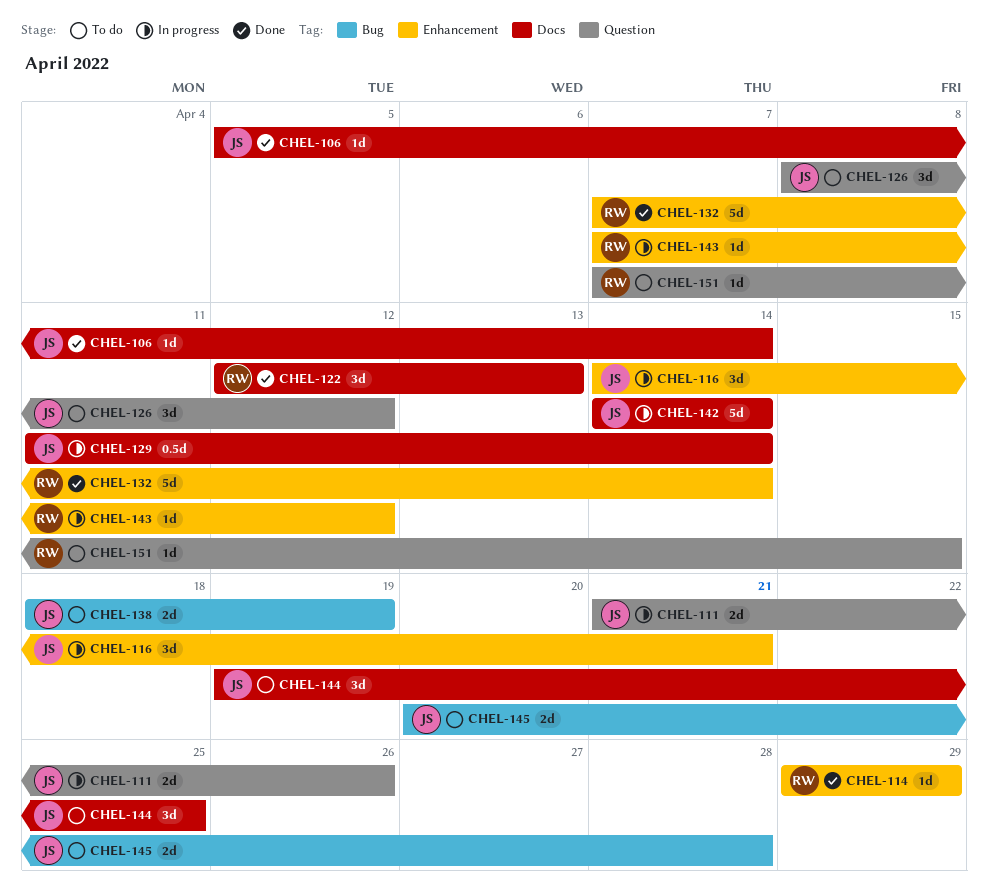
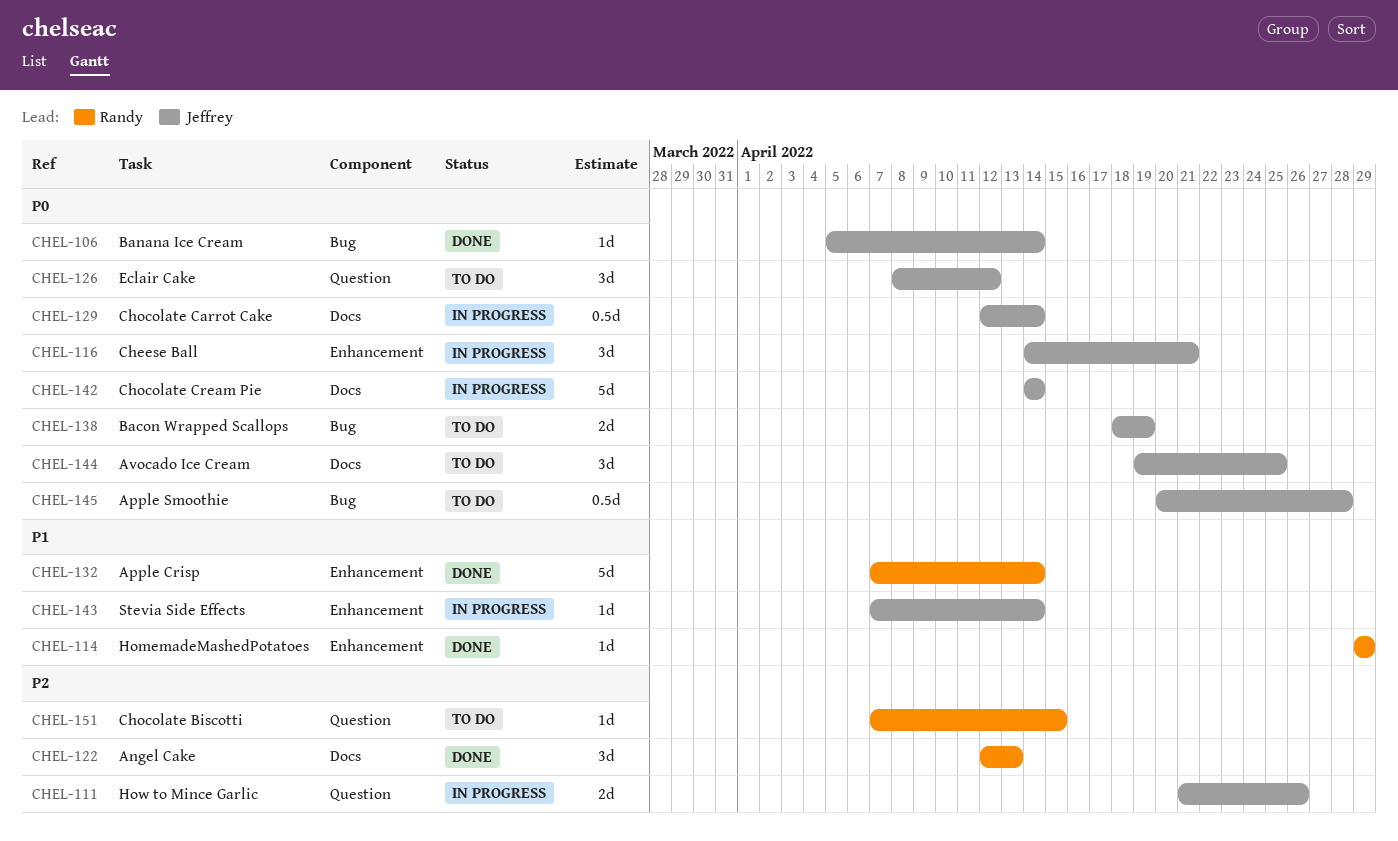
CHEL-106, label: Docs -> Bug
CHEL-129, start: Apr 11 -> Apr 12
CHEL-143, owner: Randy -> Jeffrey
CHEL-143, due: Apr 12 -> Apr 14
CHEL-145, estimate: 2d -> 0.5d

